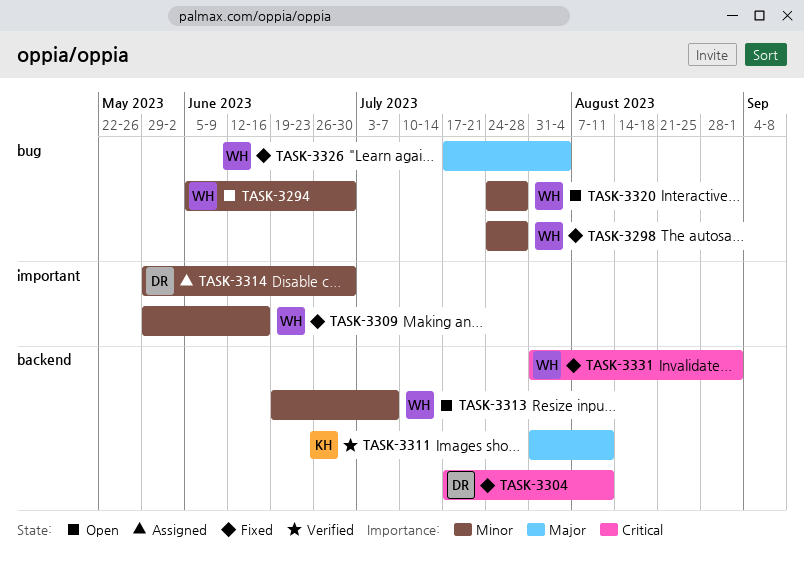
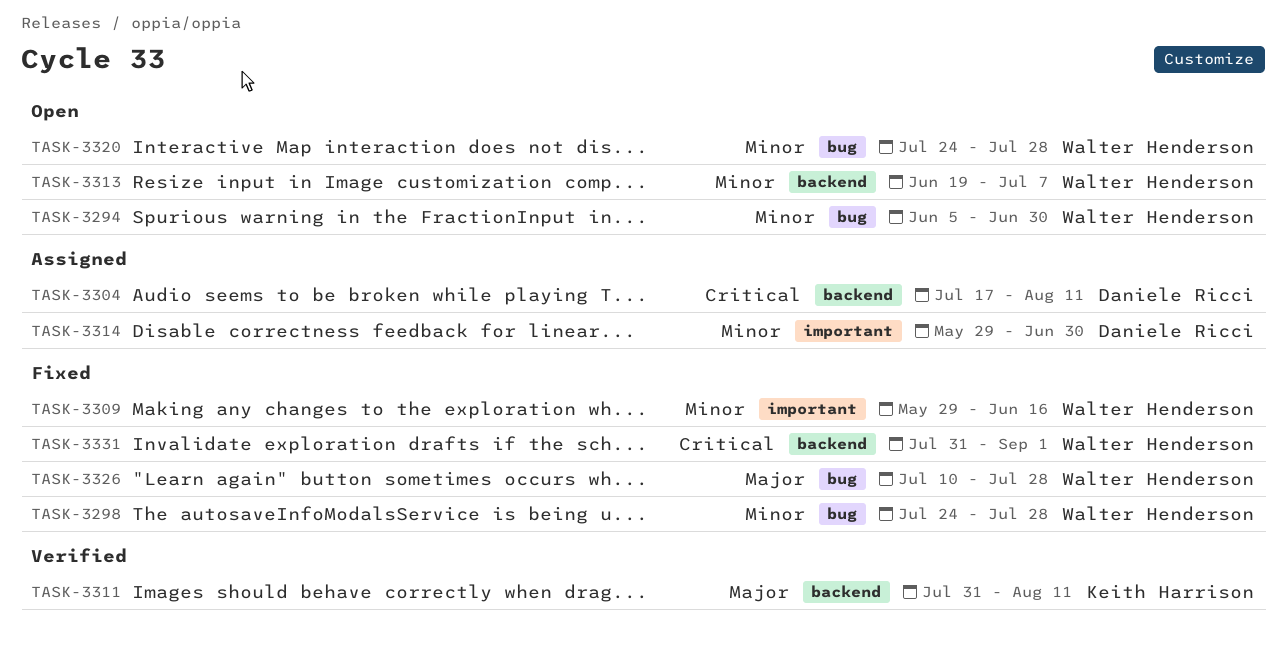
TASK-3304, status: Fixed -> Assigned
TASK-3326, start: Jul 17 -> Jul 10
TASK-3326, due: Aug 4 -> Jul 28

